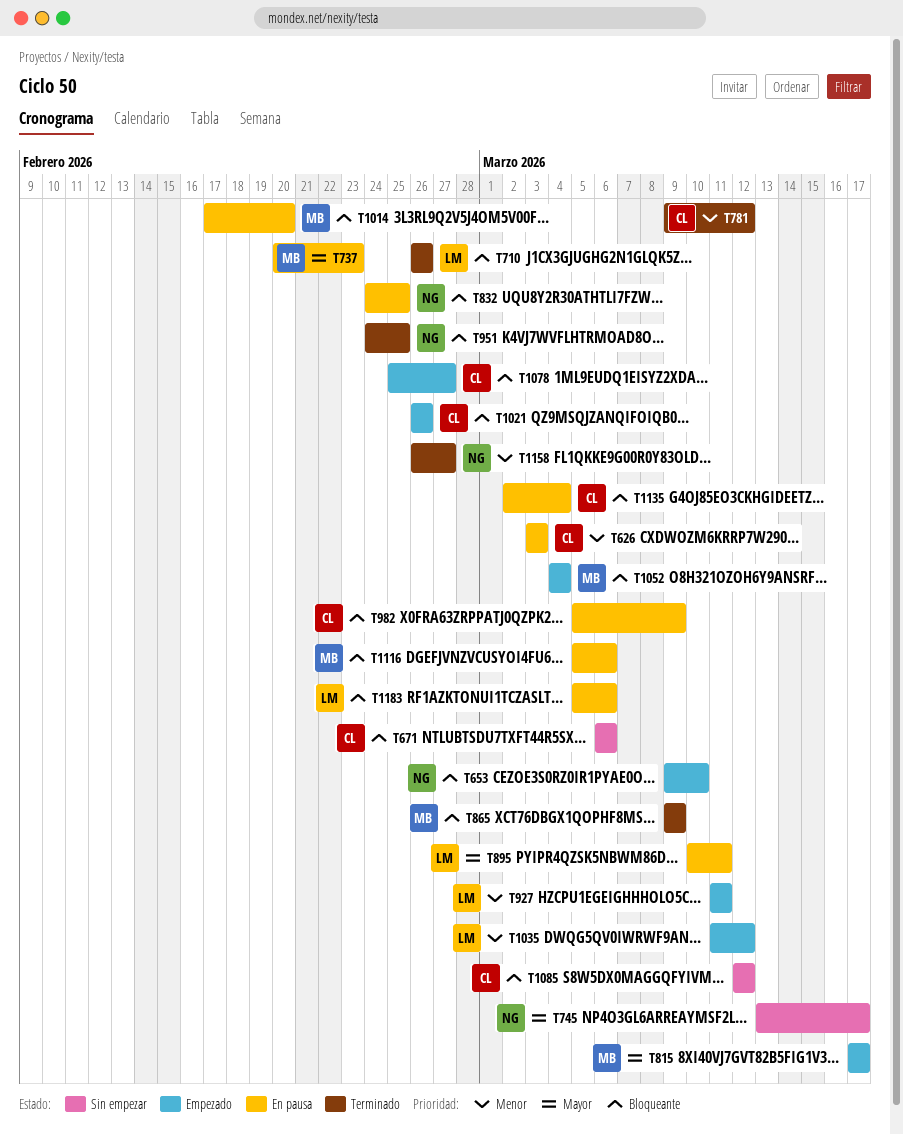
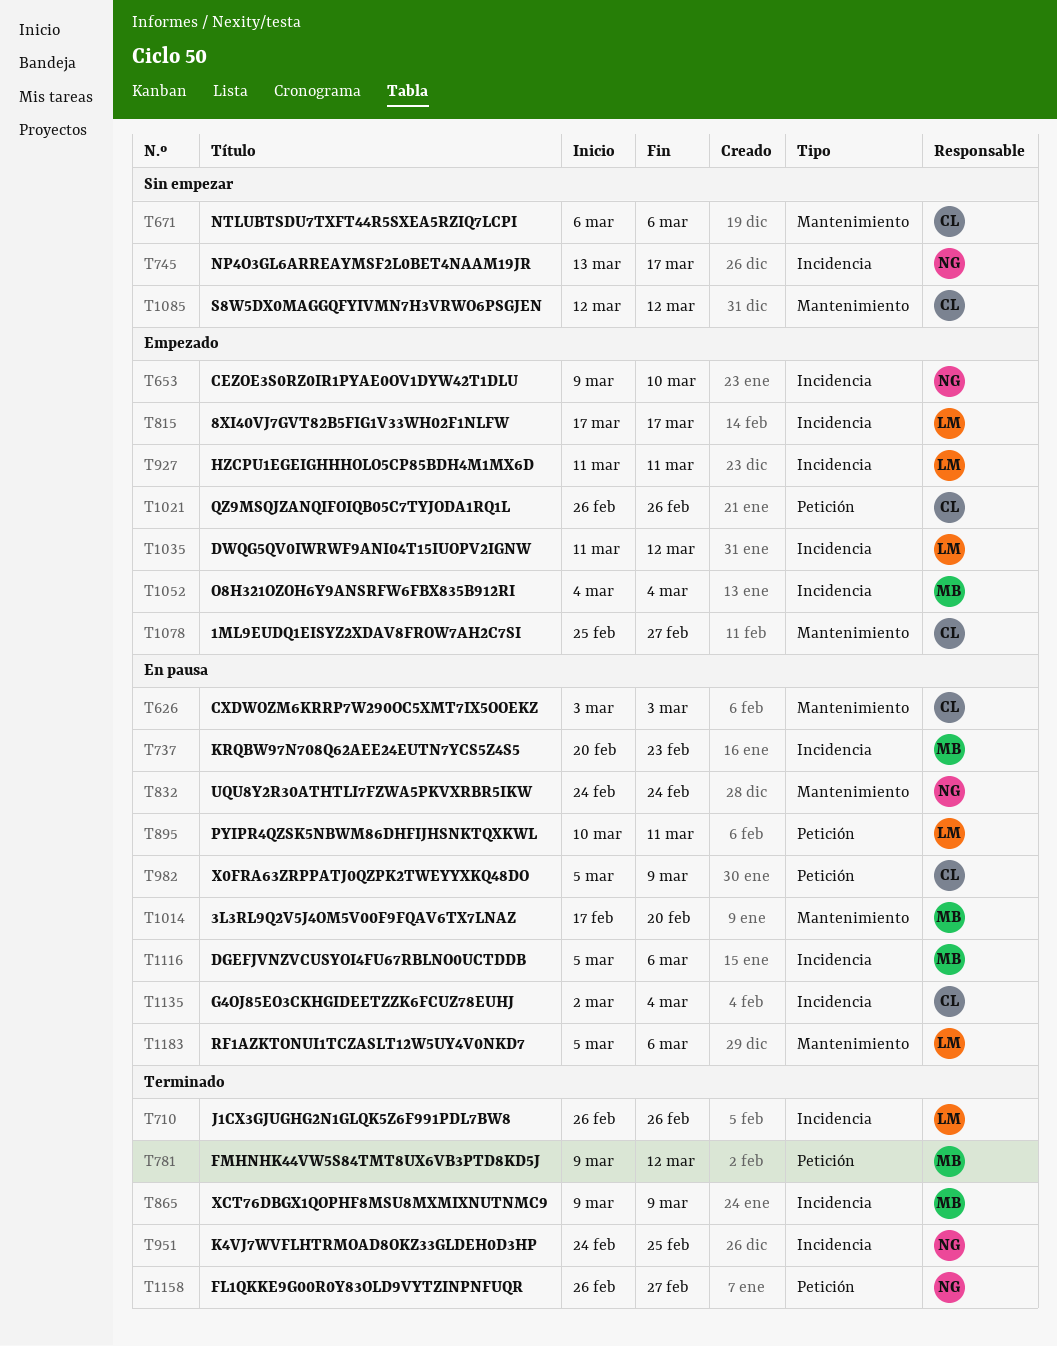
T781, owner: CL -> MB
T815, owner: MB -> LM
T832, due: Feb 25 -> Feb 24

